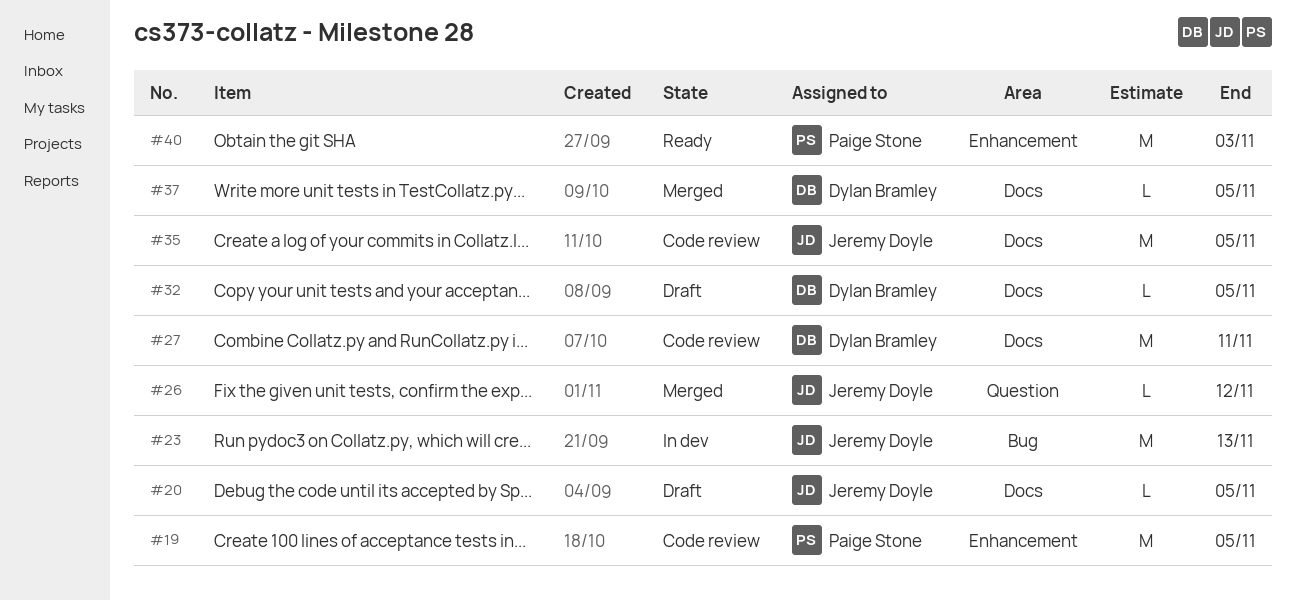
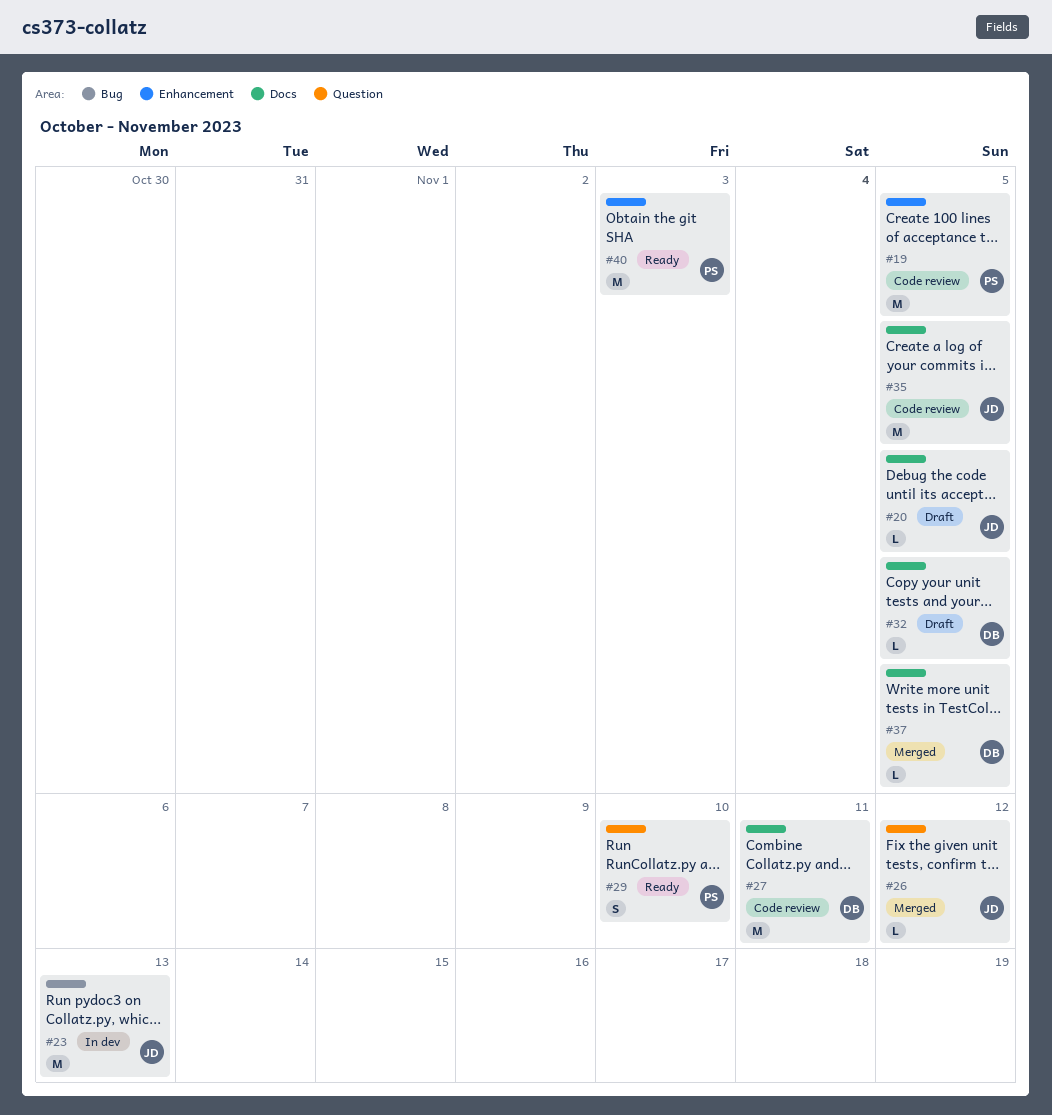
#29: none -> present

